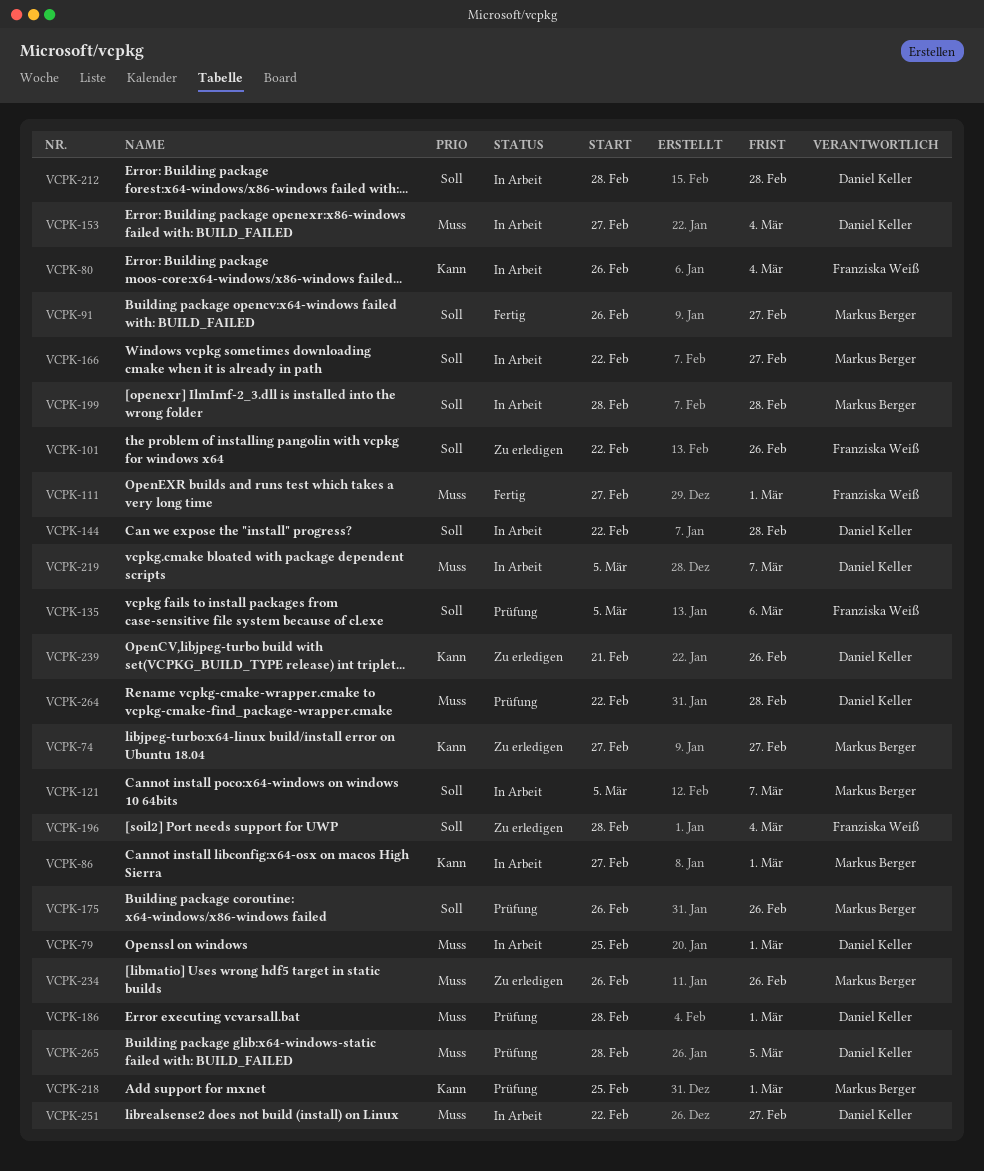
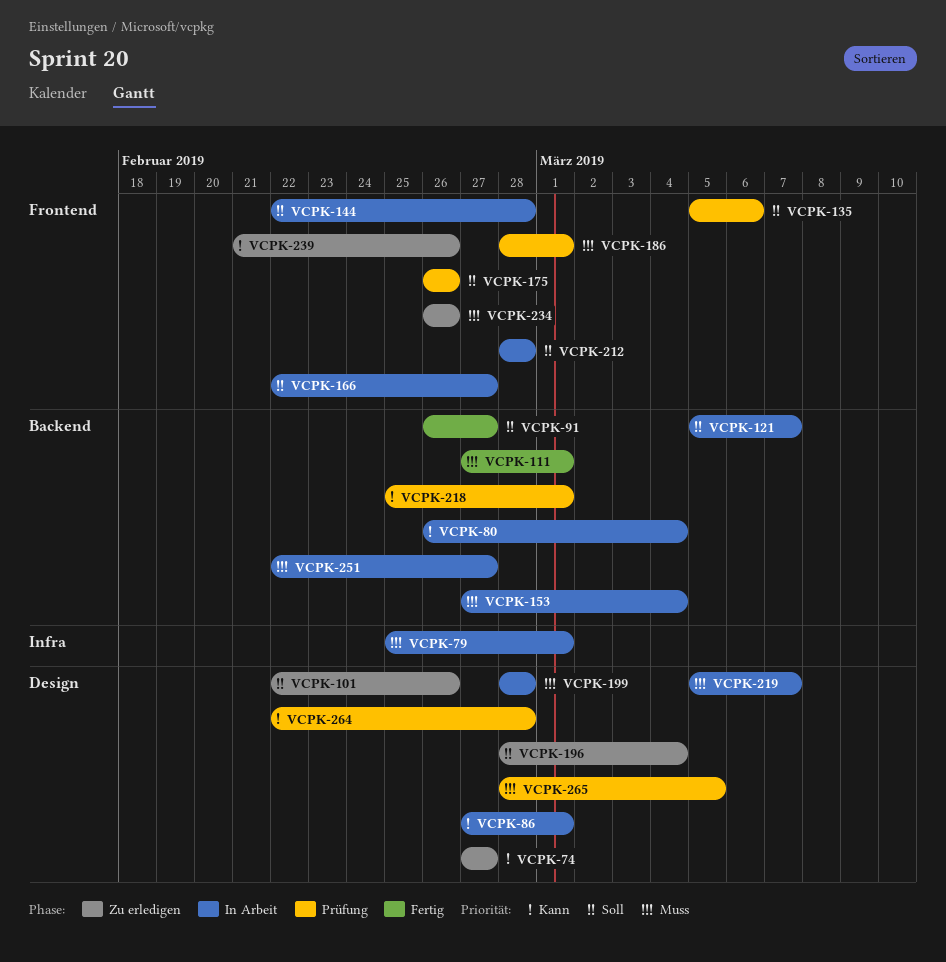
VCPK-199, priority: Soll -> Muss
VCPK-264, priority: Muss -> Kann

